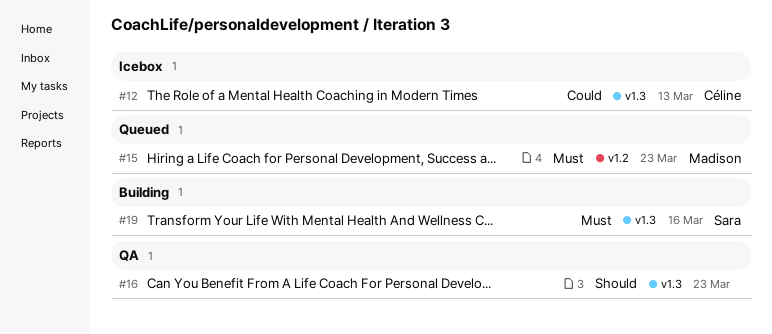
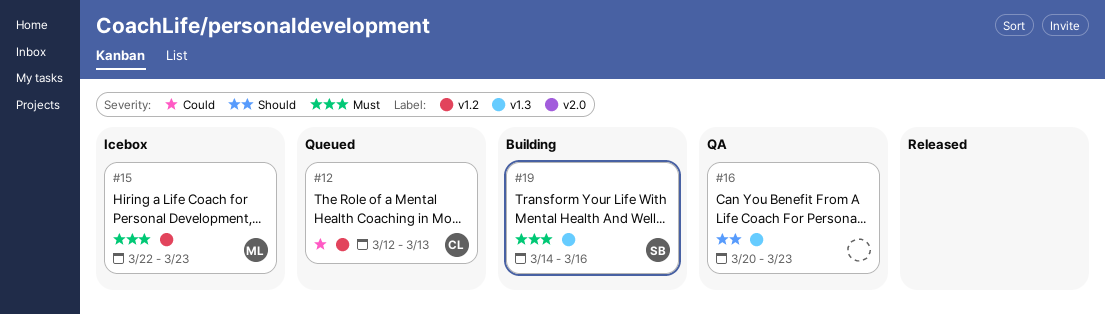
#12, status: Icebox -> Queued
#12, label: v1.3 -> v1.2
#15, status: Queued -> Icebox

